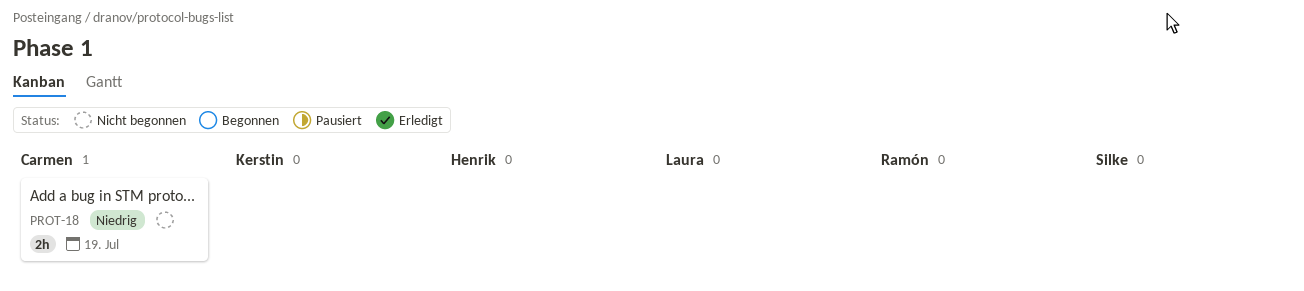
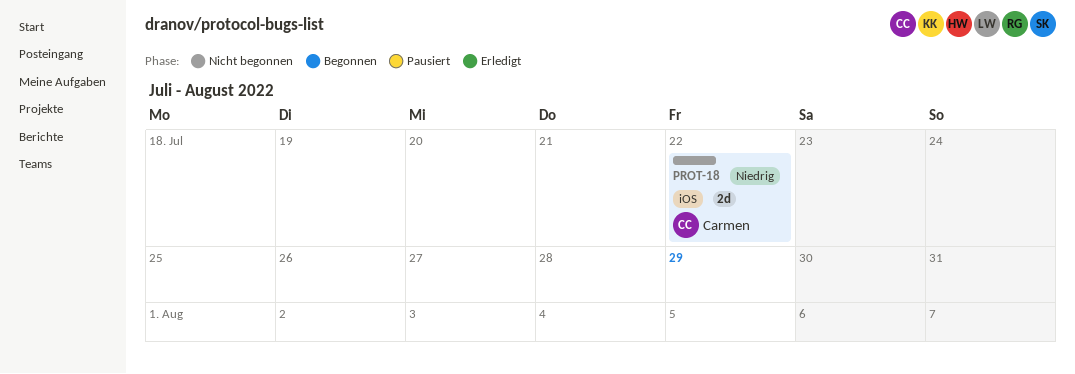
PROT-18, estimate: 2h -> 2d
PROT-18, due: Jul 19 -> Jul 22

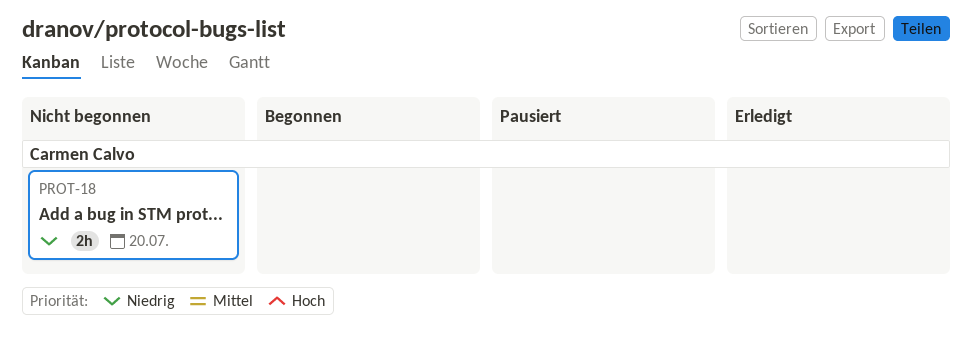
PROT-18, estimate: 2d -> 2h
PROT-18, due: Jul 22 -> Jul 20

